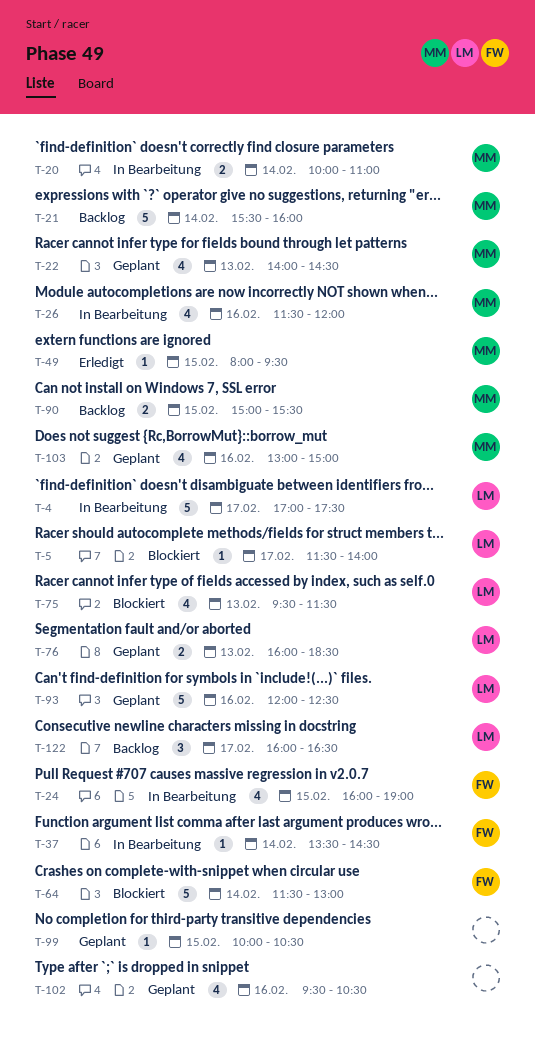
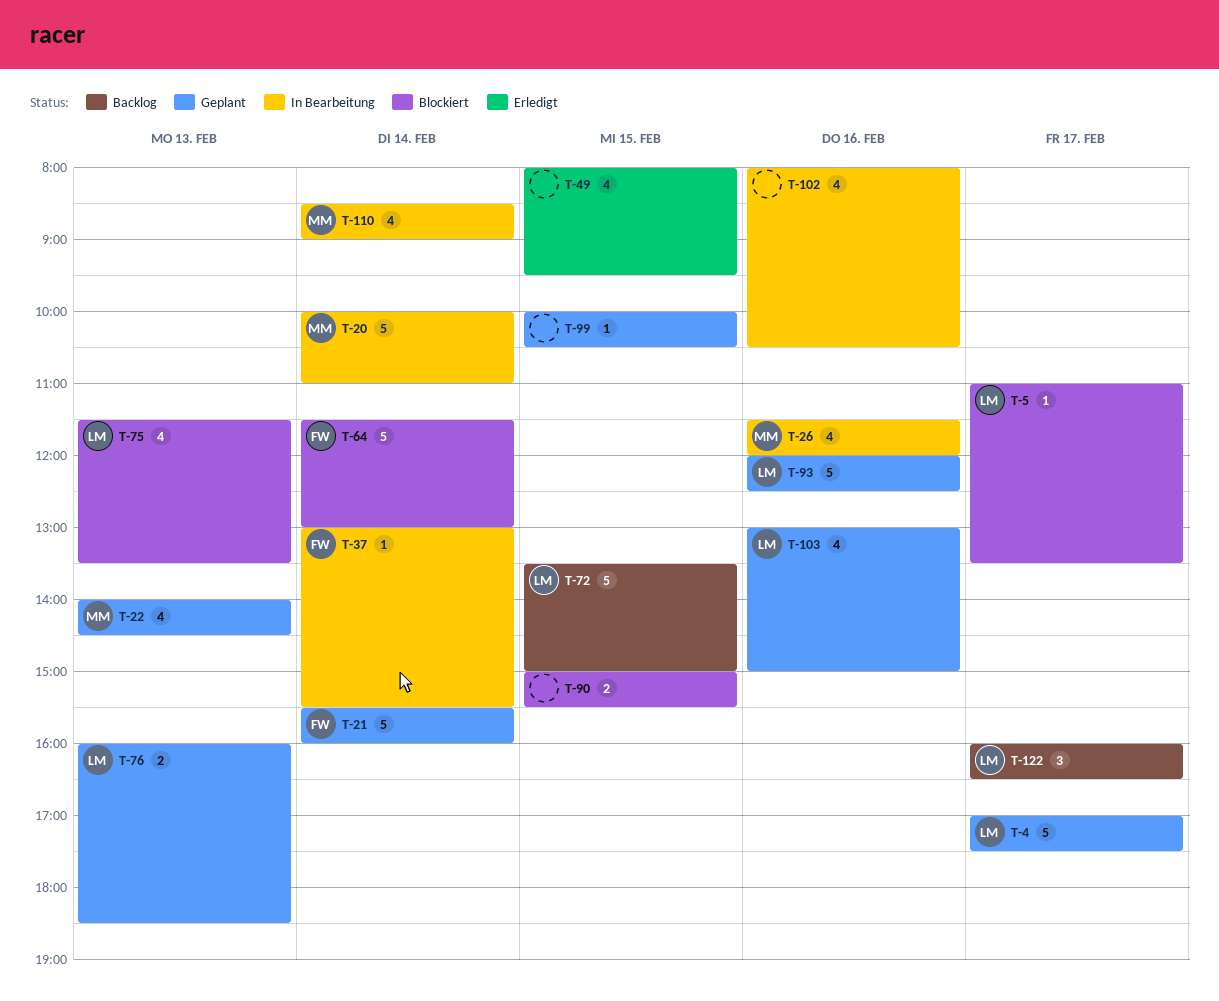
T-4, status: In Bearbeitung -> Geplant
T-5, begins: 11:30 -> 11:00
T-5, ends: 14:00 -> 13:30
T-20, estimate: 2 -> 5
T-21, status: Backlog -> Geplant
T-21, owner: MM -> FW
T-24: present -> none
T-37, begins: 13:30 -> 13:00
T-37, ends: 14:30 -> 15:30
T-49, owner: MM -> none
T-49, estimate: 1 -> 4
T-72: none -> present
T-75, begins: 09:30 -> 11:30
T-75, ends: 11:30 -> 13:30
T-90, status: Backlog -> Blockiert
T-90, owner: MM -> none
T-102, status: Geplant -> In Bearbeitung
T-102, begins: 09:30 -> 08:00
T-103, owner: MM -> LM
T-110: none -> present

